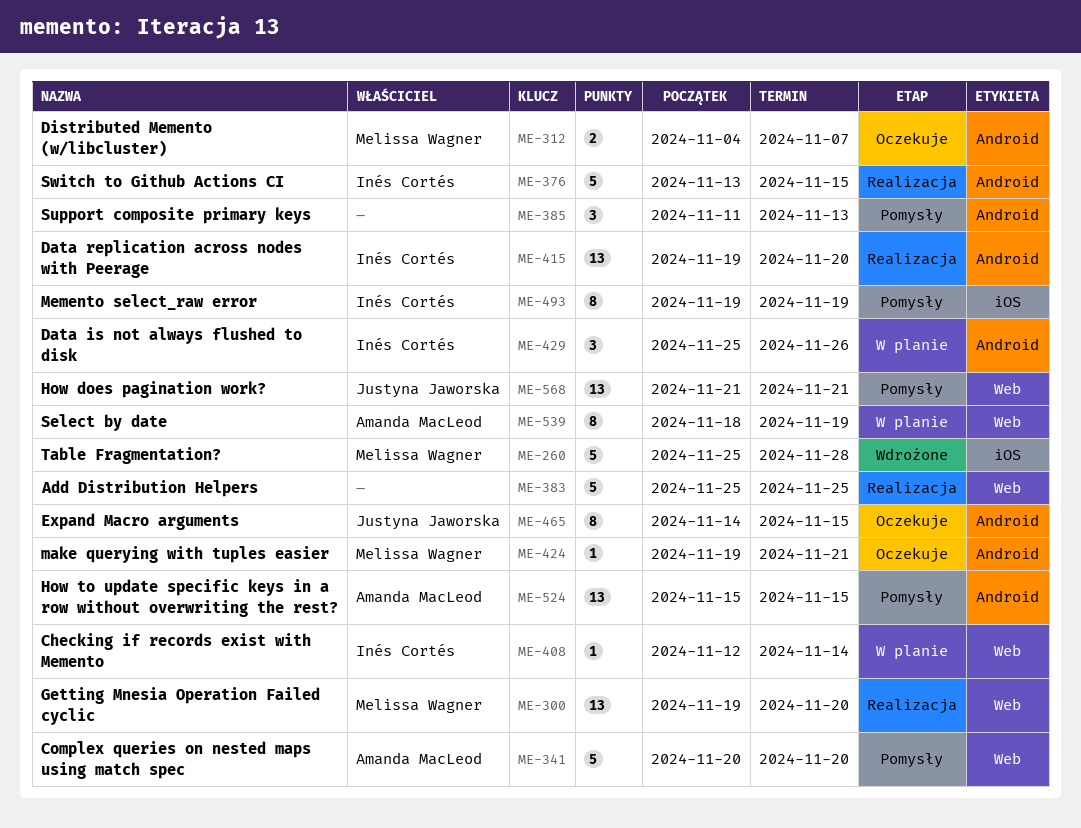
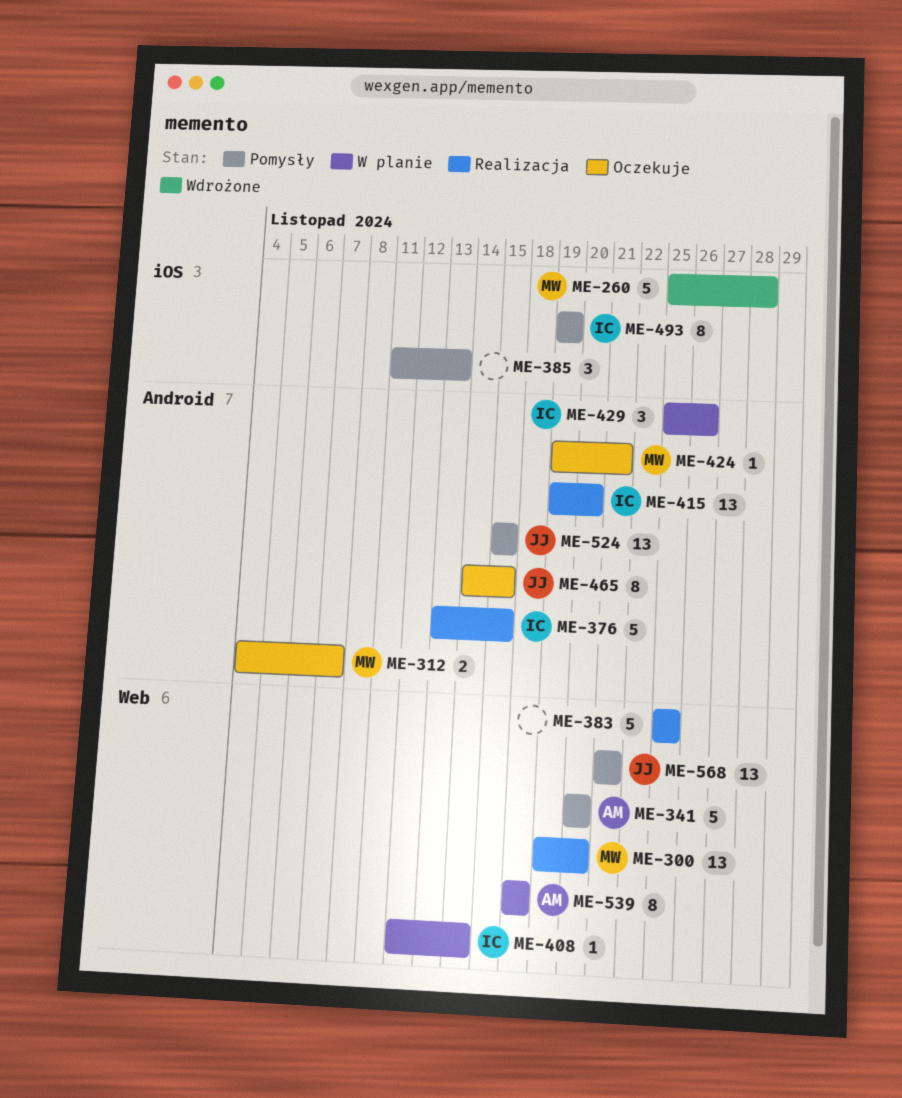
ME-385, label: Android -> iOS
ME-524, owner: Amanda MacLeod -> Justyna Jaworska
ME-539, due: Nov 19 -> Nov 18

